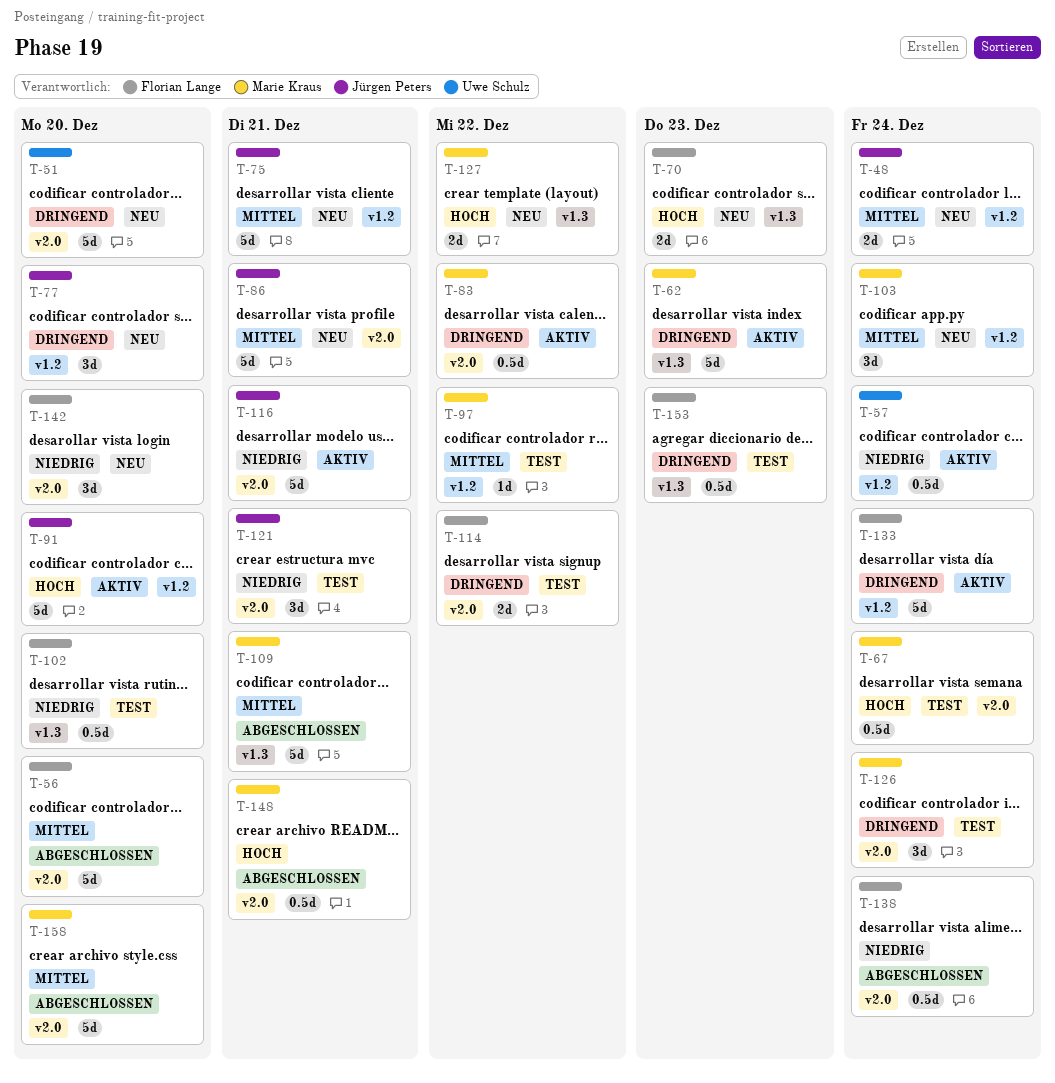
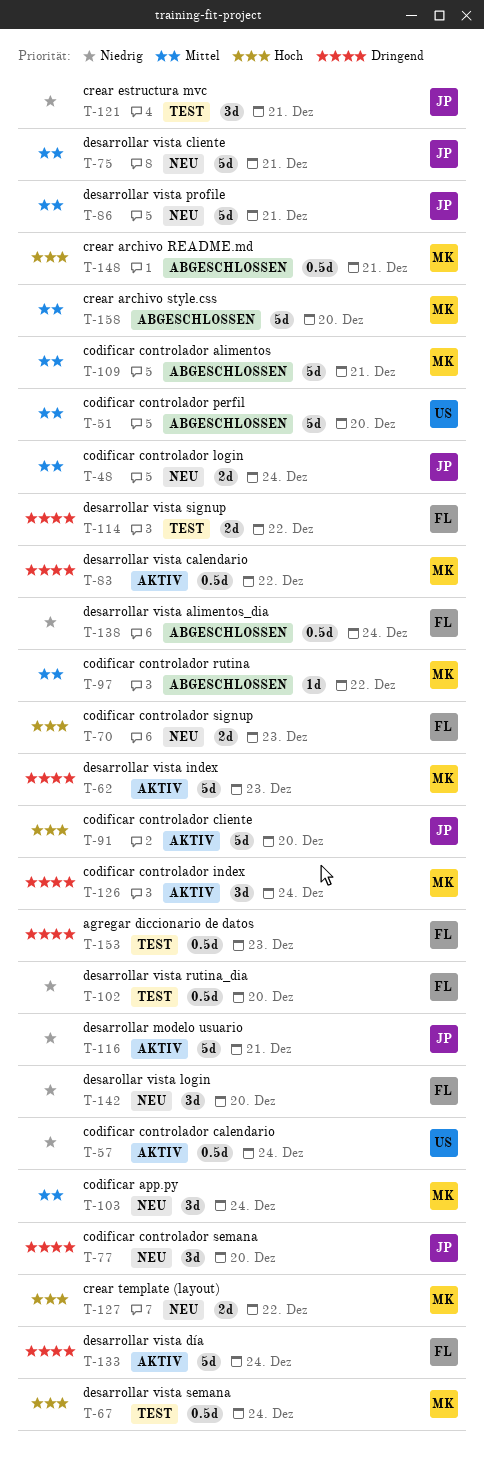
T-51, status: Neu -> Abgeschlossen
T-51, priority: Dringend -> Mittel
T-56: present -> none
T-97, status: Test -> Abgeschlossen
T-126, status: Test -> Aktiv

